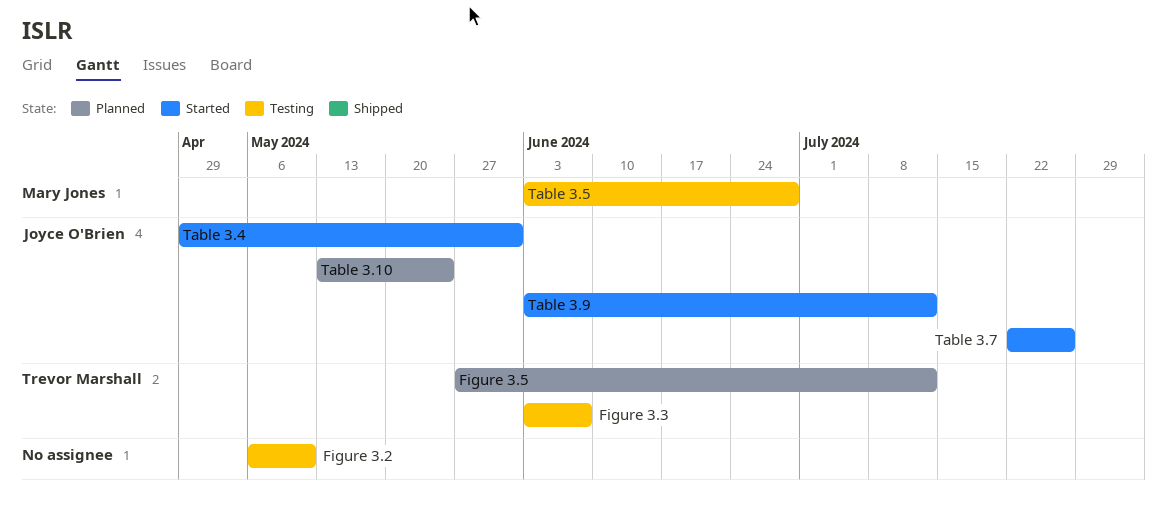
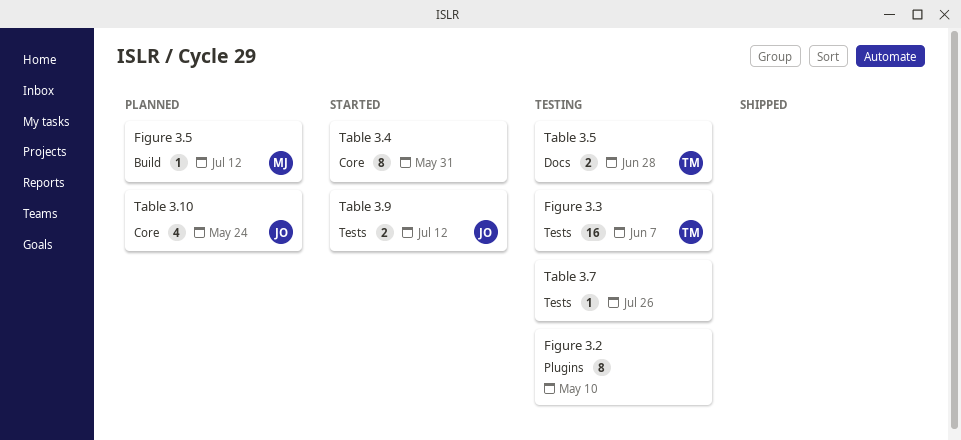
Figure 3.5, owner: Trevor Marshall -> Mary Jones
Table 3.4, owner: Joyce O'Brien -> none
Table 3.5, owner: Mary Jones -> Trevor Marshall
Table 3.7, status: Started -> Testing
Table 3.7, owner: Joyce O'Brien -> none

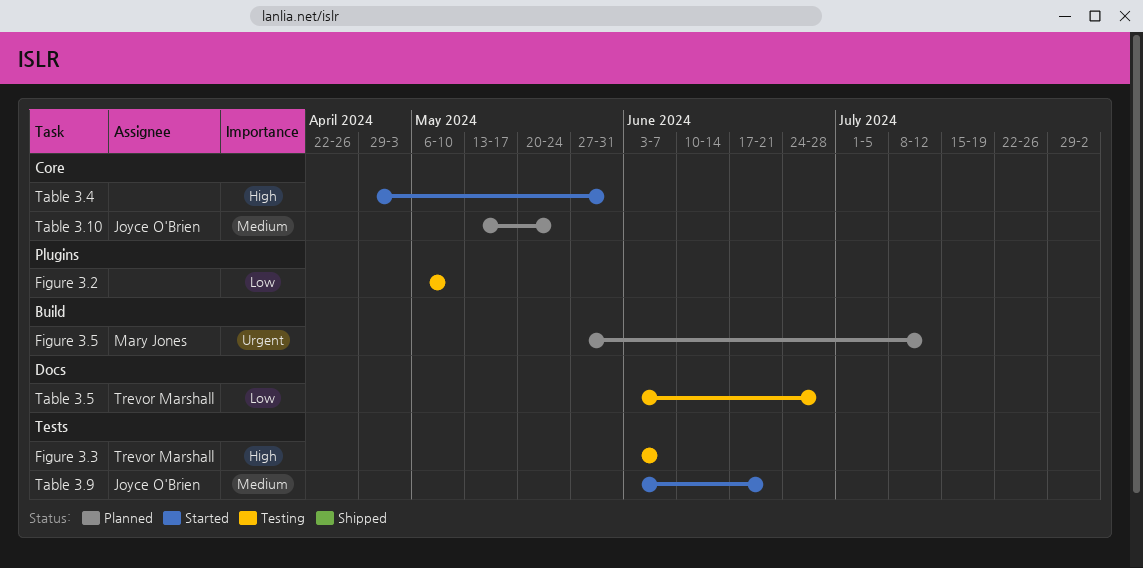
Table 3.7: present -> none
Table 3.9, due: Jul 12 -> Jun 21

